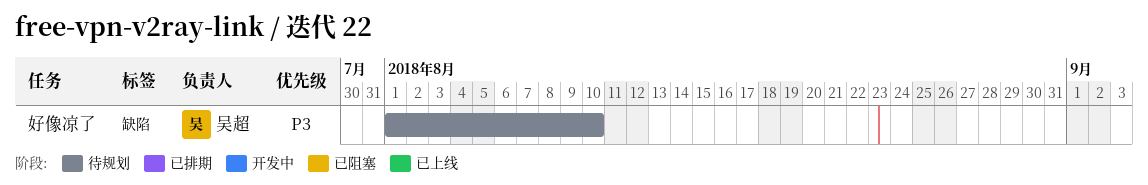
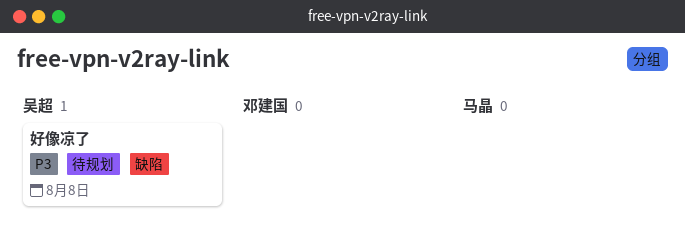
好像凉了, due: Aug 10 -> Aug 8

